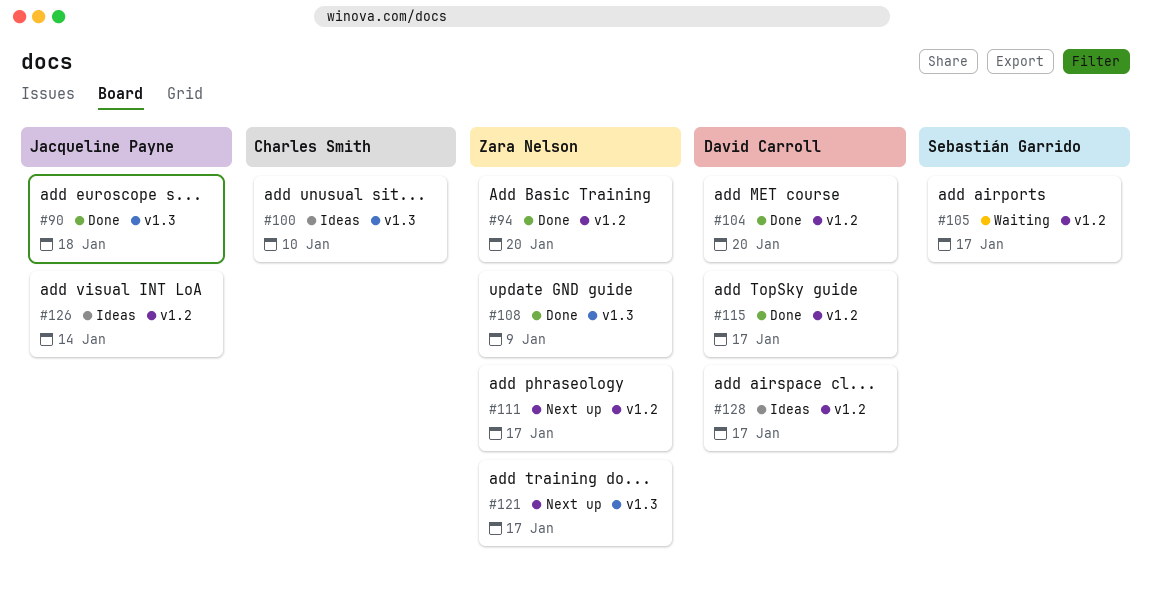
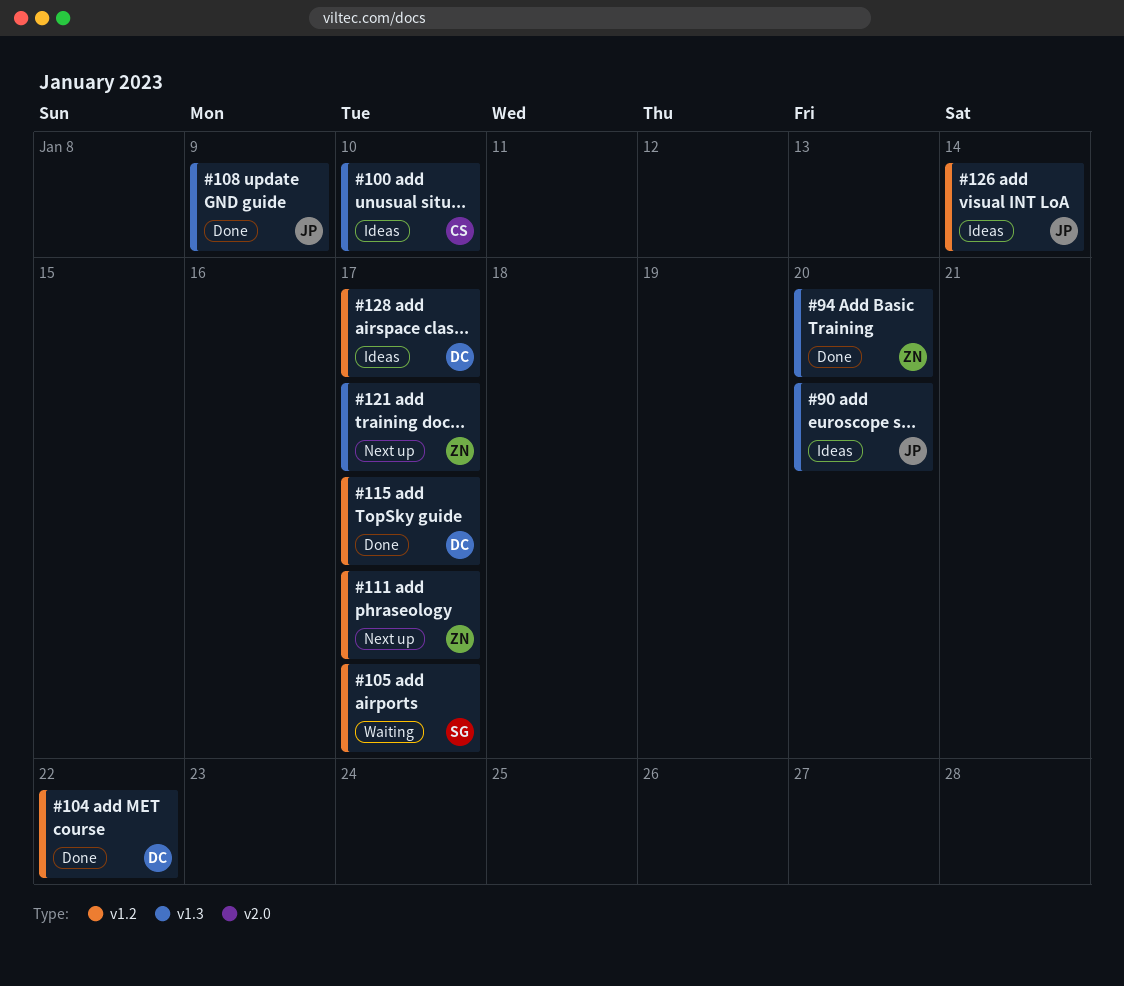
#90, status: Done -> Ideas
#90, due: Jan 18 -> Jan 20
#94, label: v1.2 -> v1.3
#104, due: Jan 20 -> Jan 22
#108, owner: Zara Nelson -> Jacqueline Payne

